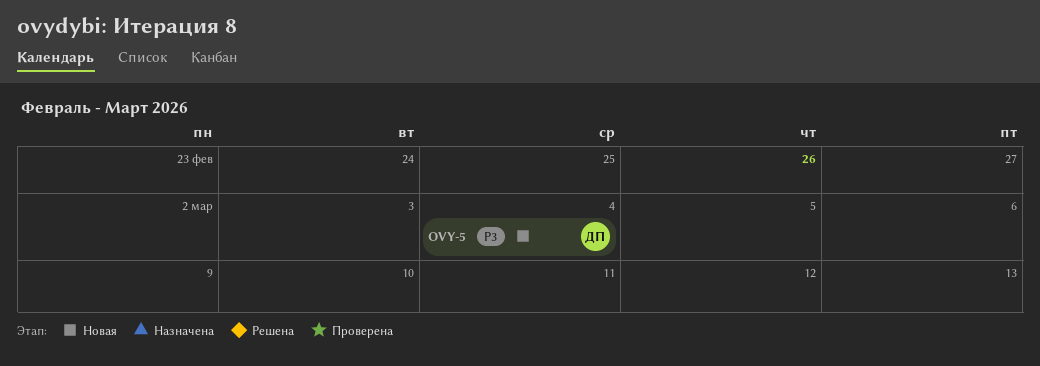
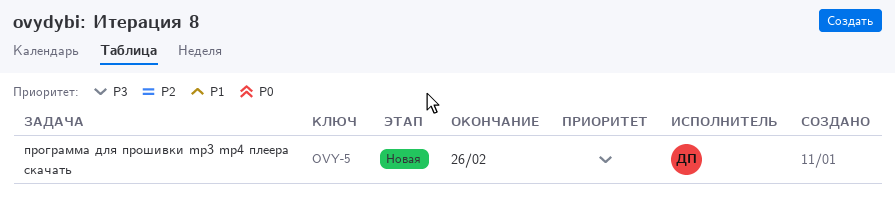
OVY-5, due: Mar 4 -> Feb 26

